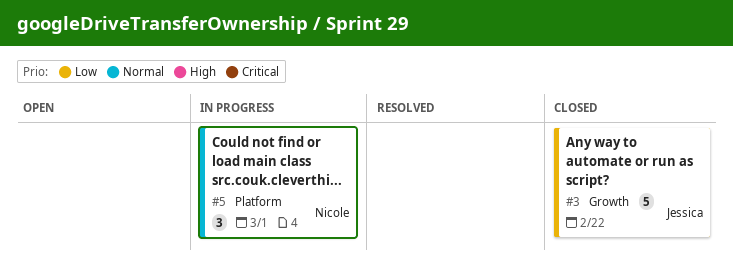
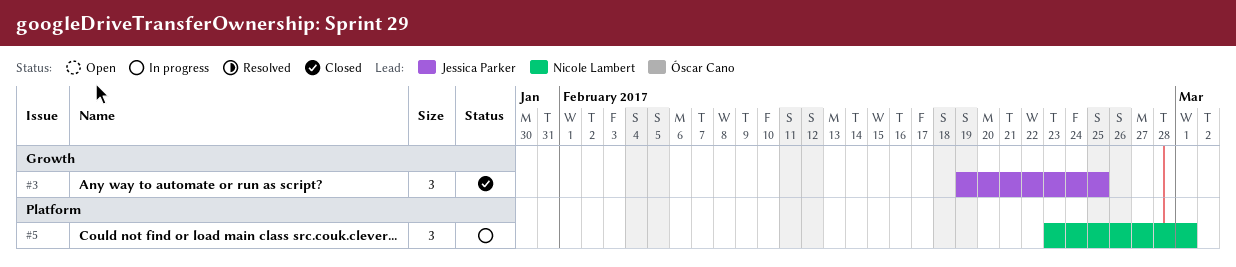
#3, estimate: 5 -> 3
#3, due: Feb 22 -> Feb 25

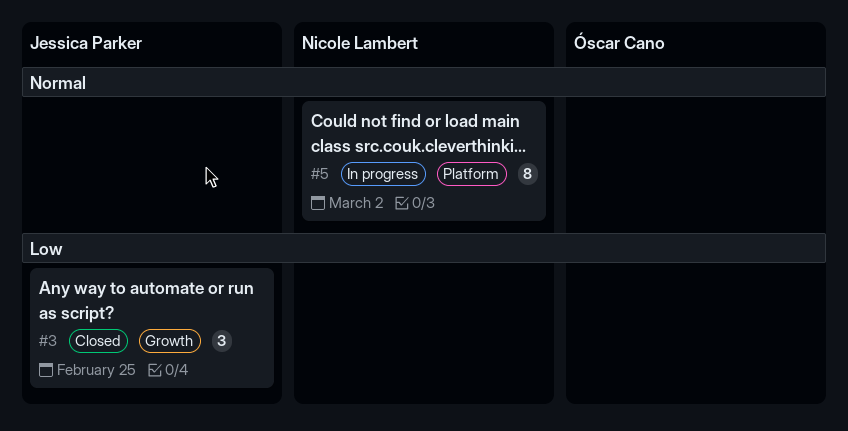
#5, estimate: 3 -> 8
#5, due: Mar 1 -> Mar 2

